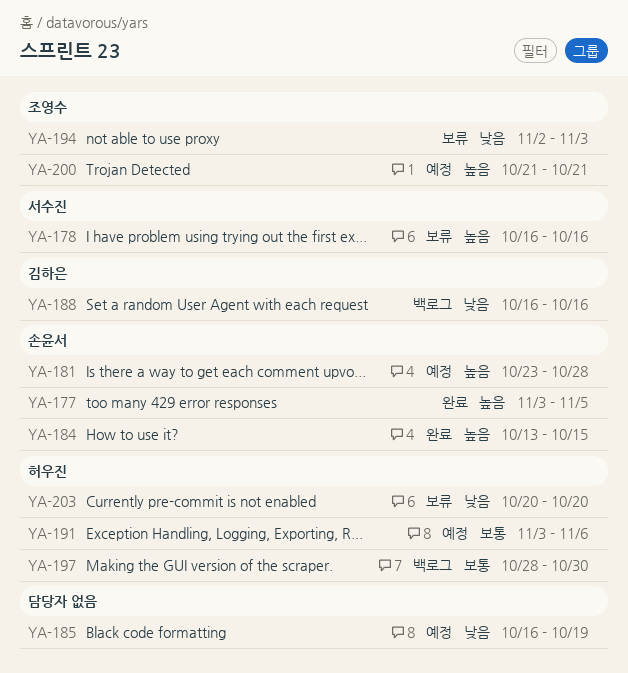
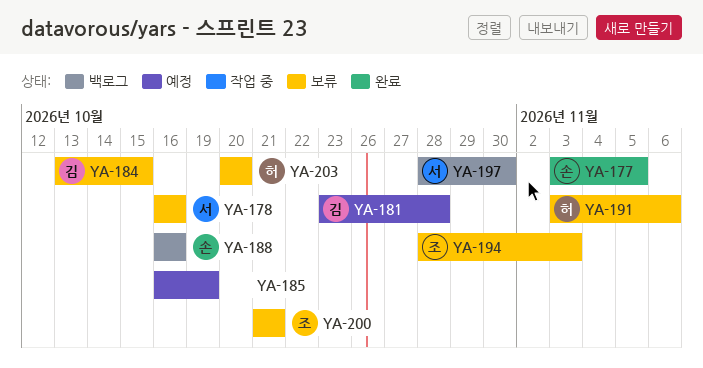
YA-181, owner: 손윤서 -> 김하은
YA-184, status: 완료 -> 보류
YA-184, owner: 손윤서 -> 김하은
YA-188, owner: 김하은 -> 손윤서
YA-191, status: 예정 -> 보류
YA-194, start: Nov 2 -> Oct 28
YA-197, owner: 허우진 -> 서수진
YA-200, status: 예정 -> 보류

